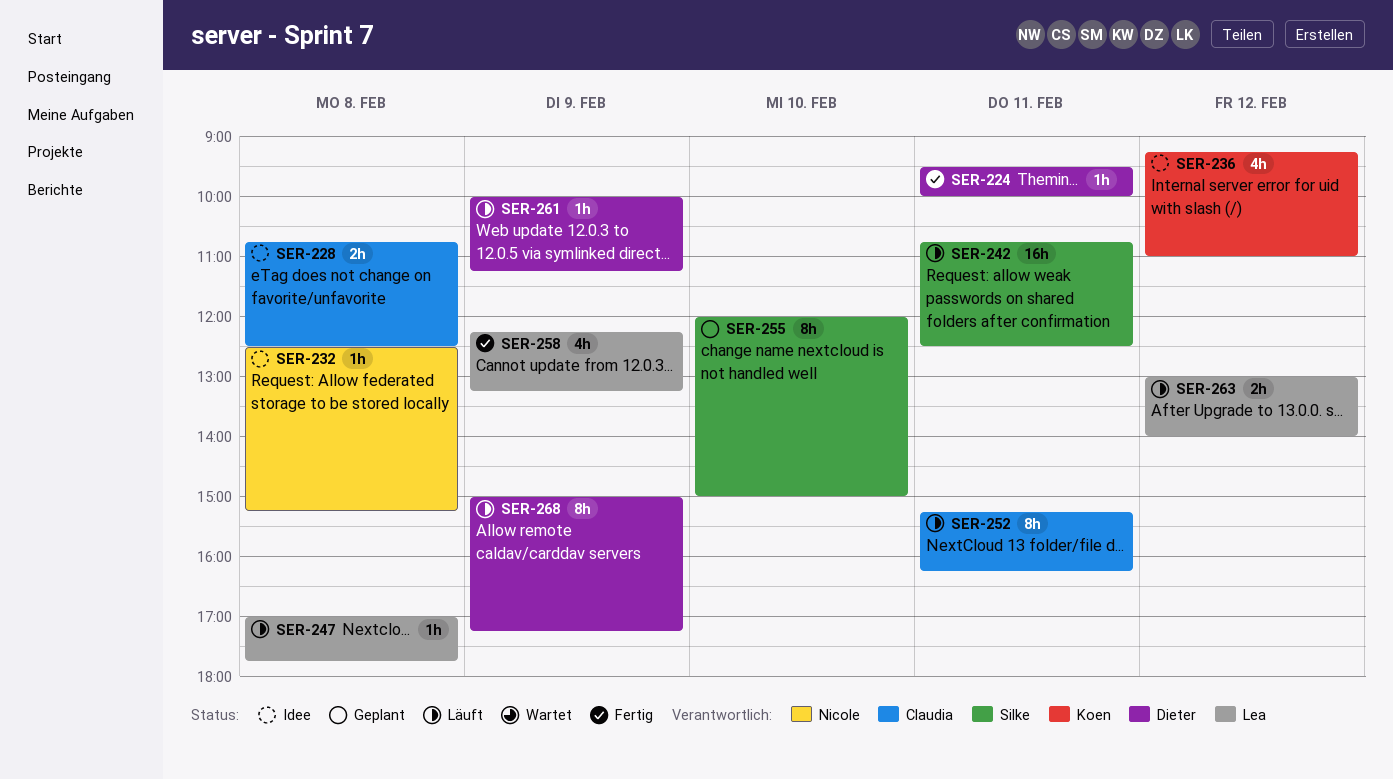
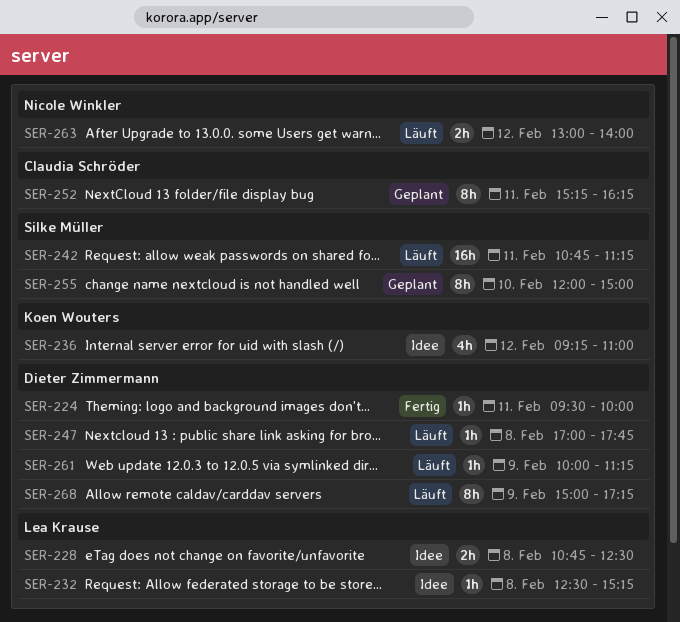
SER-228, owner: Claudia Schröder -> Lea Krause
SER-232, owner: Nicole Winkler -> Lea Krause
SER-242, ends: 12:30 -> 11:15
SER-247, owner: Lea Krause -> Dieter Zimmermann
SER-252, status: Läuft -> Geplant
SER-258: present -> none
SER-263, owner: Lea Krause -> Nicole Winkler

